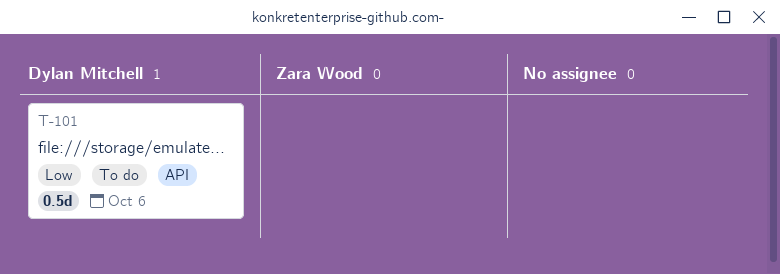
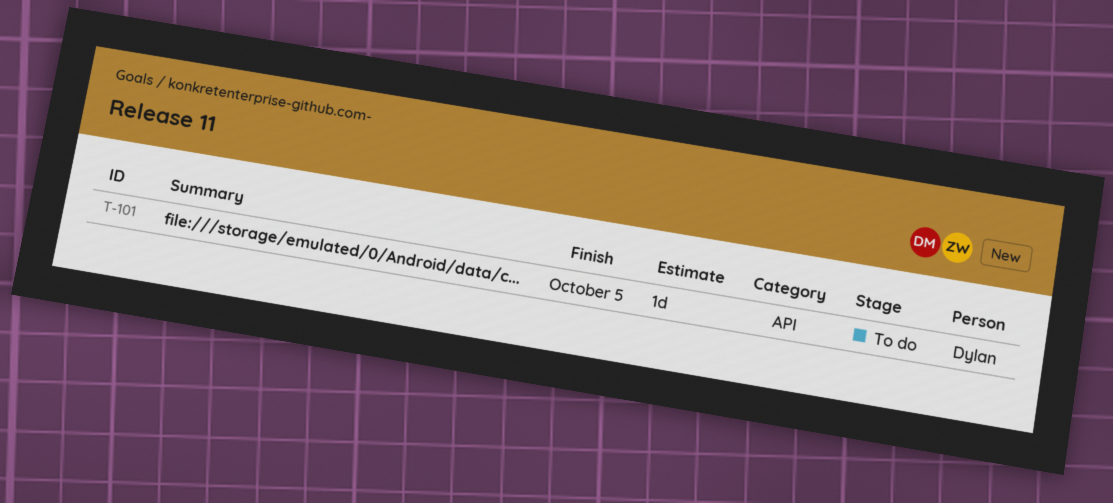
T-101, estimate: 0.5d -> 1d
T-101, due: Oct 6 -> Oct 5

